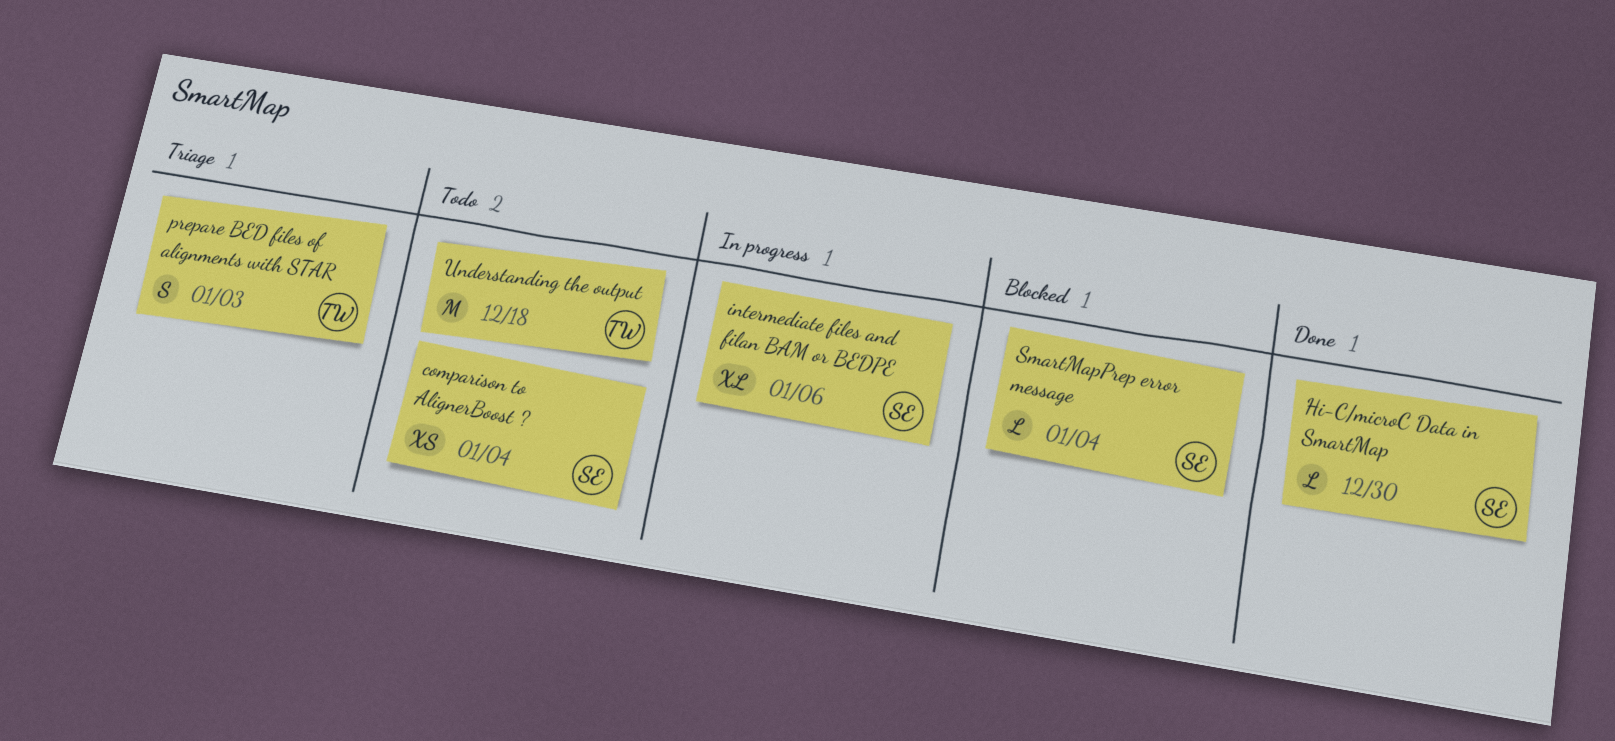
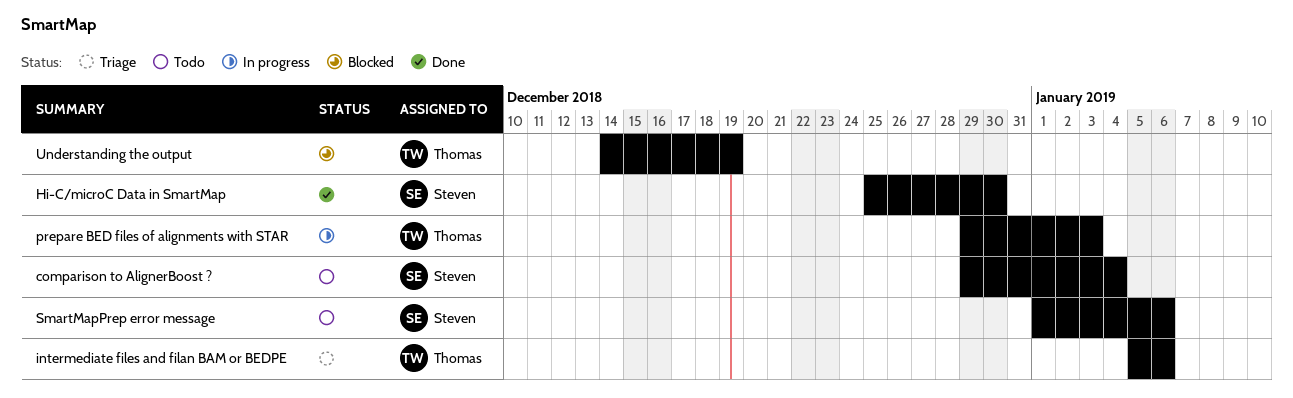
intermediate files and filan BAM or BEDPE, status: In progress -> Triage
intermediate files and filan BAM or BEDPE, owner: Steven -> Thomas
prepare BED files of alignments with STAR, status: Triage -> In progress
SmartMapPrep error message, status: Blocked -> Todo
SmartMapPrep error message, due: Jan 4 -> Jan 6
Understanding the output, status: Todo -> Blocked
Understanding the output, due: Dec 18 -> Dec 19

